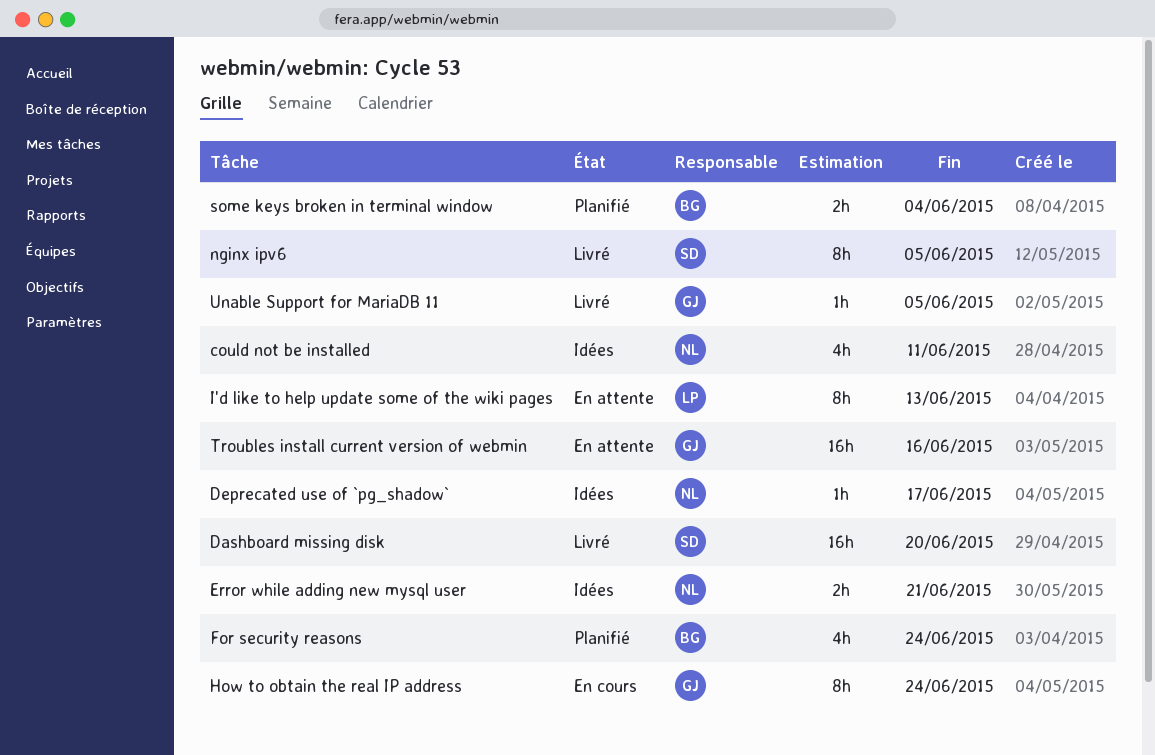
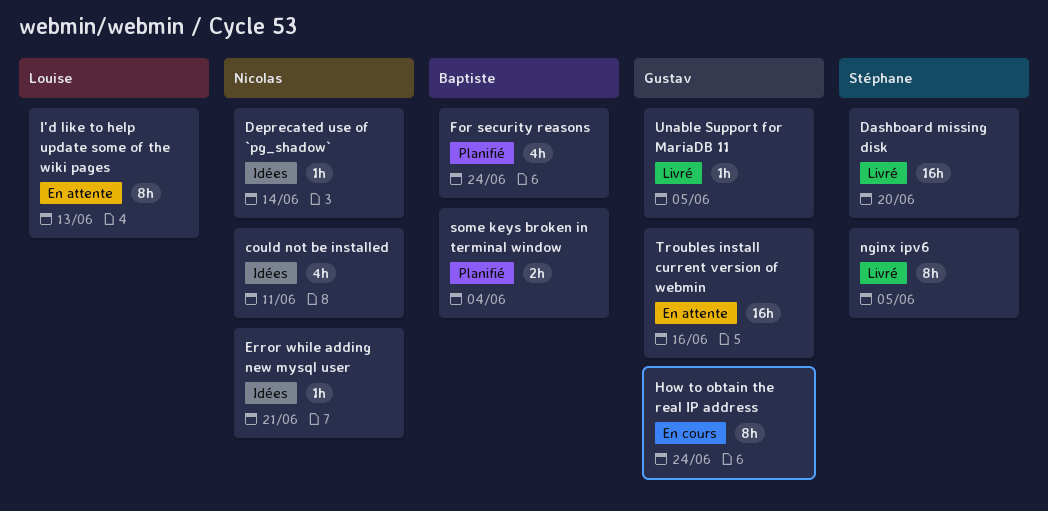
Deprecated use of `pg_shadow`, due: Jun 17 -> Jun 14
Error while adding new mysql user, estimate: 2h -> 1h

